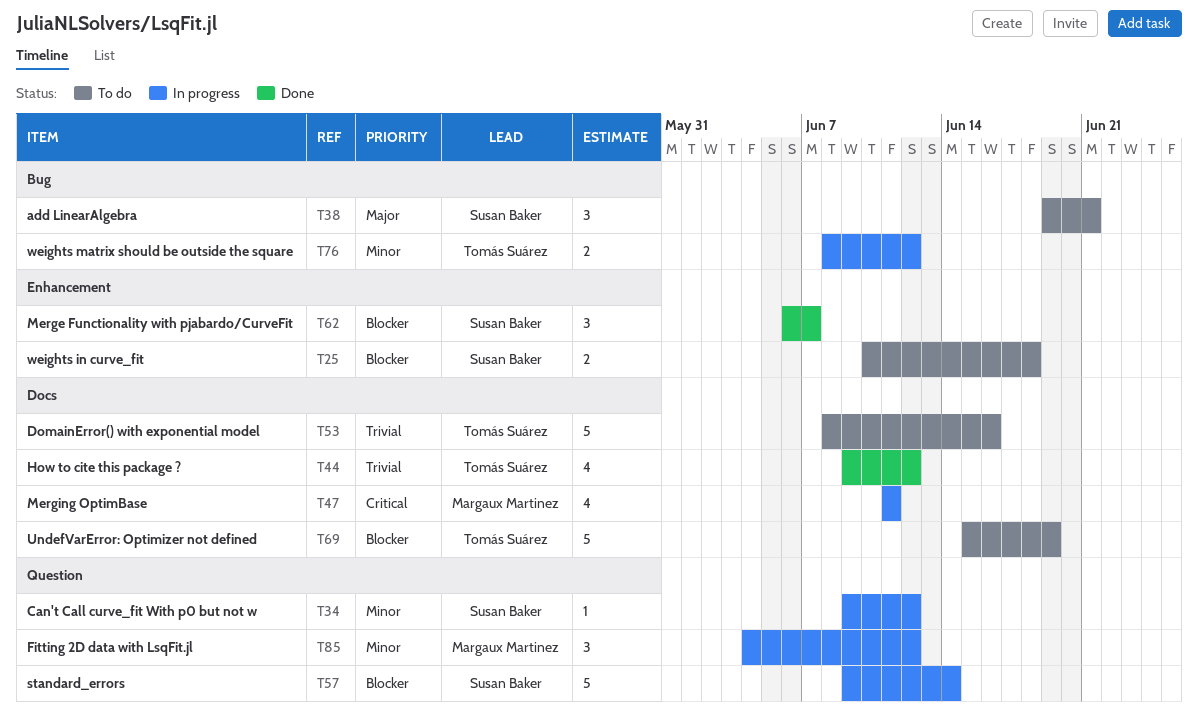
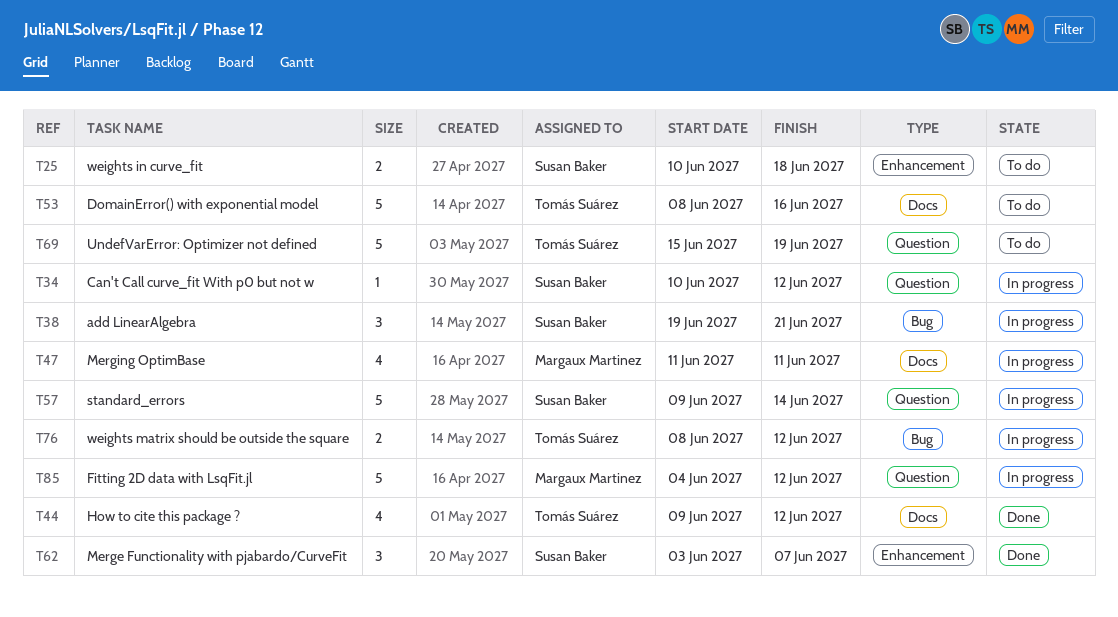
T34, start: Jun 9 -> Jun 10
T38, status: To do -> In progress
T62, start: Jun 6 -> Jun 3
T69, label: Docs -> Question
T85, estimate: 3 -> 5

